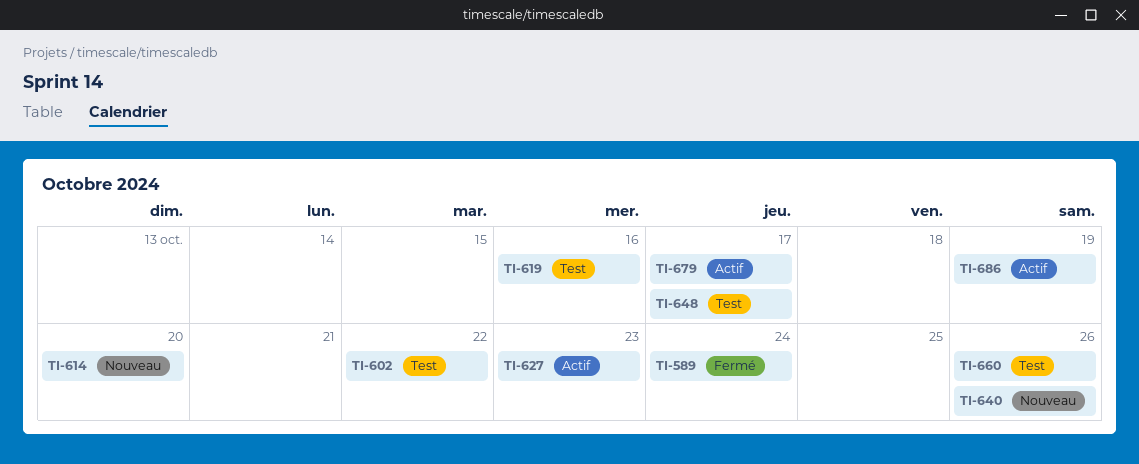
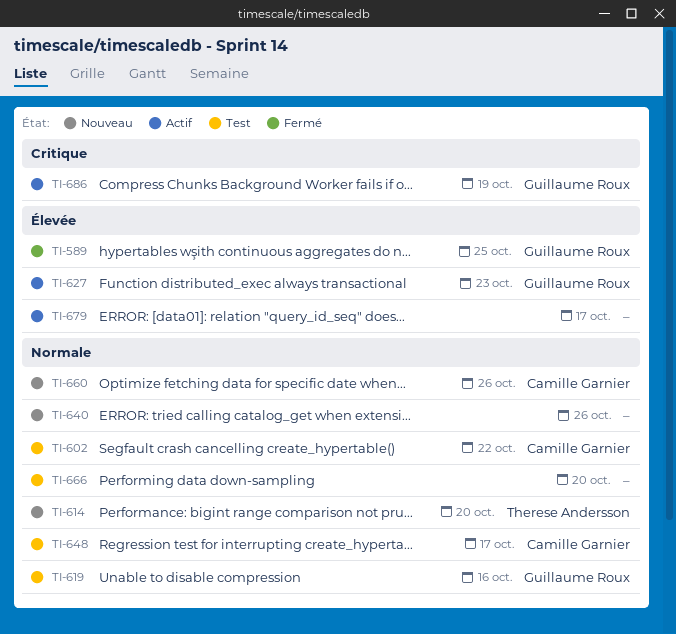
TI-589, due: Oct 24 -> Oct 25
TI-660, status: Test -> Nouveau
TI-666: none -> present

